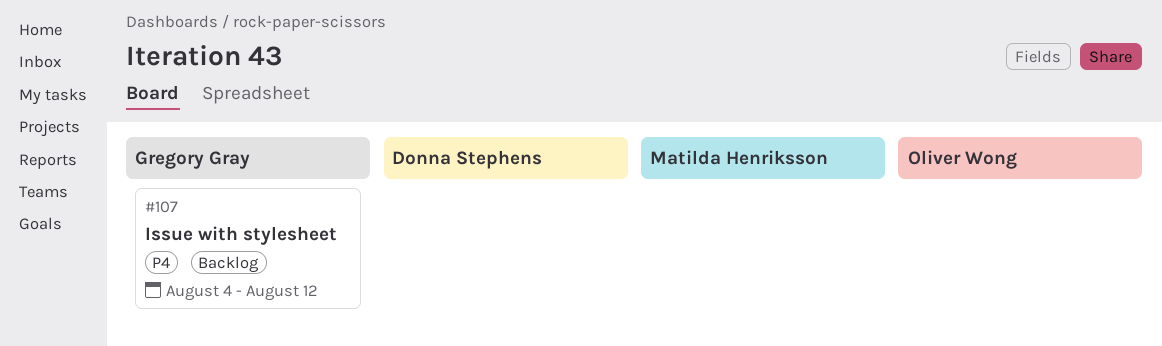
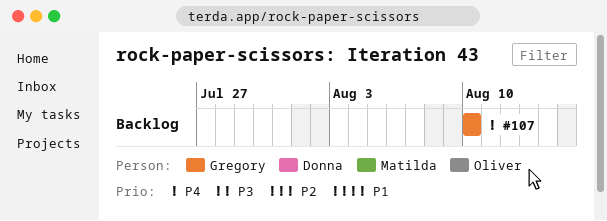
#107, start: Aug 4 -> Aug 10
#107, due: Aug 12 -> Aug 10

